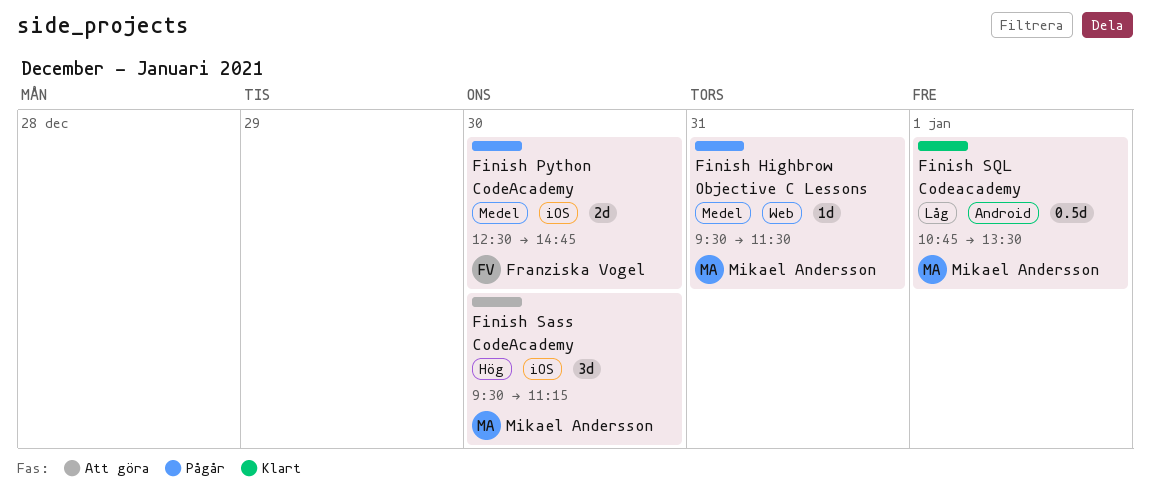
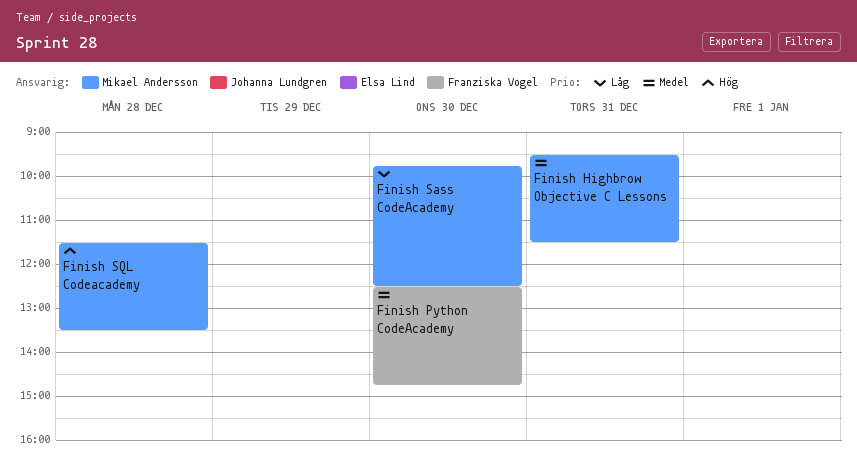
Finish Sass CodeAcademy, priority: Hög -> Låg
Finish Sass CodeAcademy, begins: 09:30 -> 09:45
Finish Sass CodeAcademy, ends: 11:15 -> 12:30
Finish SQL Codeacademy, priority: Låg -> Hög
Finish SQL Codeacademy, day: Jan 1 -> Dec 28
Finish SQL Codeacademy, begins: 10:45 -> 11:30

